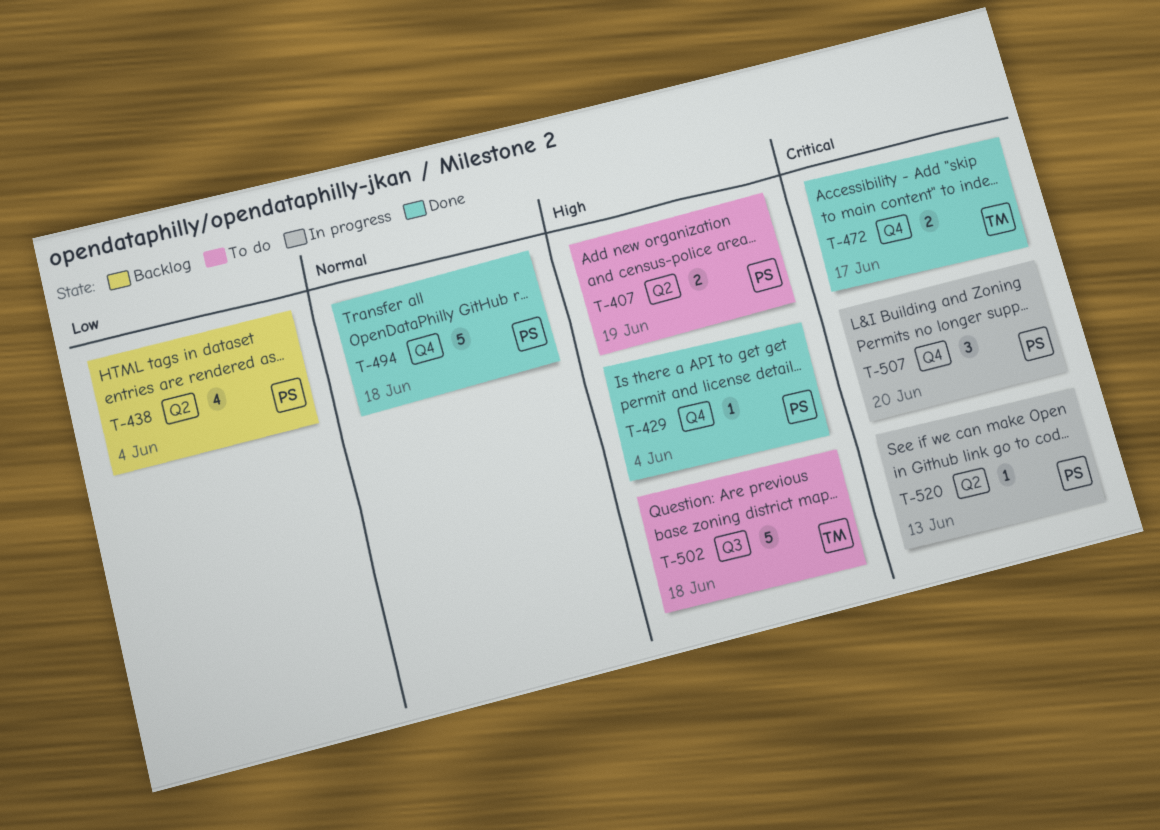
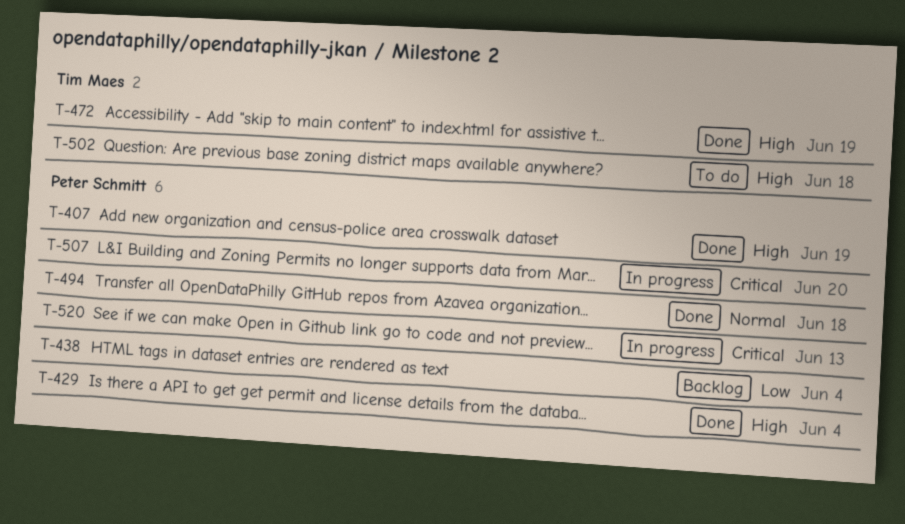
T-407, status: To do -> Done
T-472, priority: Critical -> High
T-472, due: Jun 17 -> Jun 19

